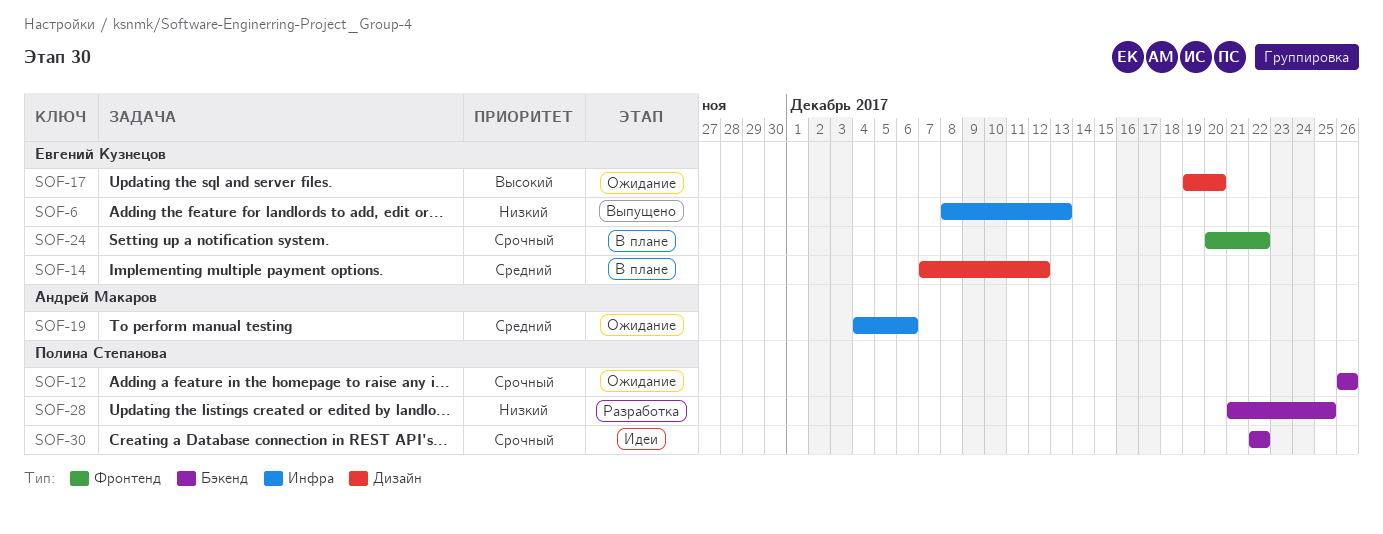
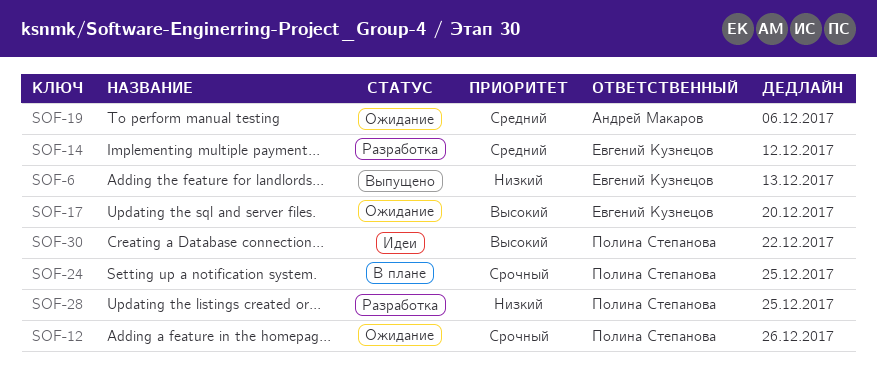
SOF-14, status: В плане -> Разработка
SOF-24, owner: Евгений Кузнецов -> Полина Степанова
SOF-24, due: Dec 22 -> Dec 25
SOF-30, priority: Срочный -> Высокий

